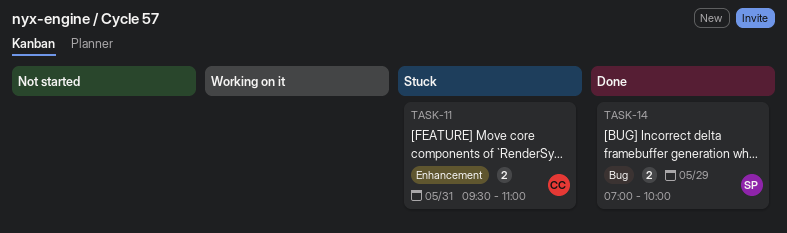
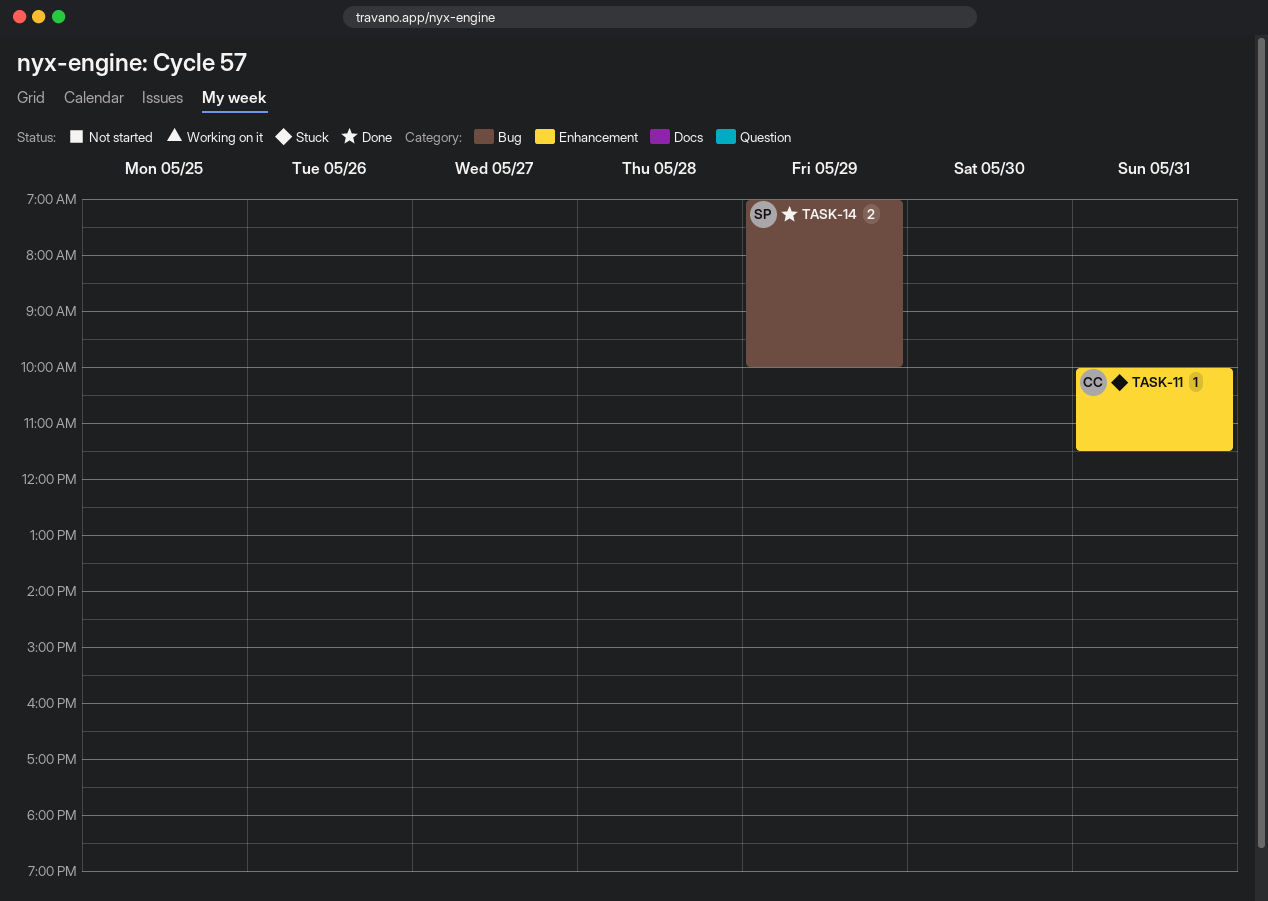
TASK-11, estimate: 2 -> 1
TASK-11, begins: 09:30 -> 10:00
TASK-11, ends: 11:00 -> 11:30

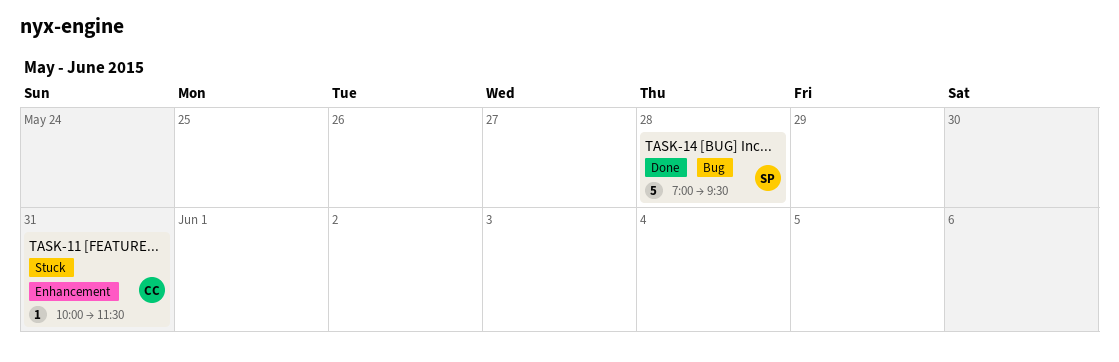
TASK-14, estimate: 2 -> 5
TASK-14, day: May 29 -> May 28
TASK-14, ends: 10:00 -> 09:30

